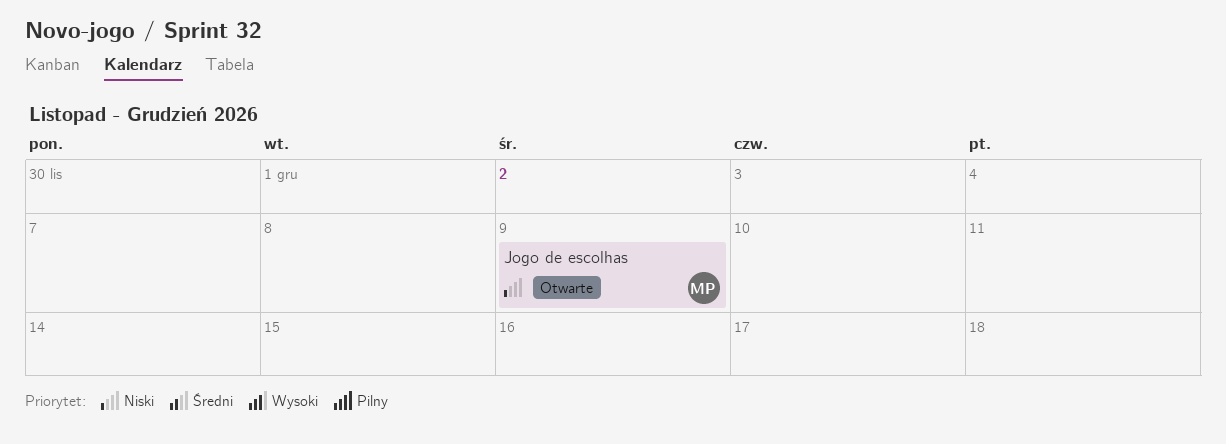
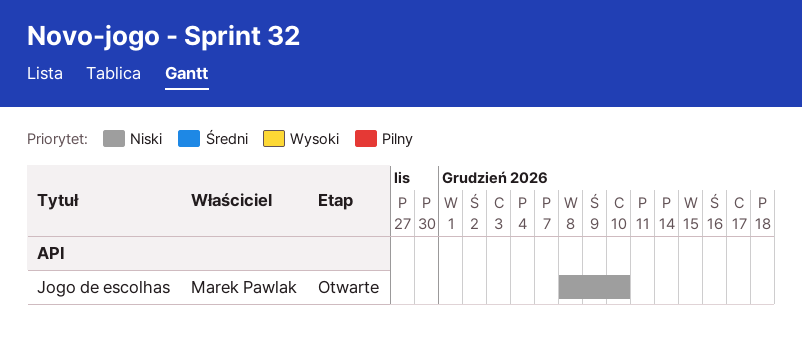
Jogo de escolhas, due: Dec 9 -> Dec 10

